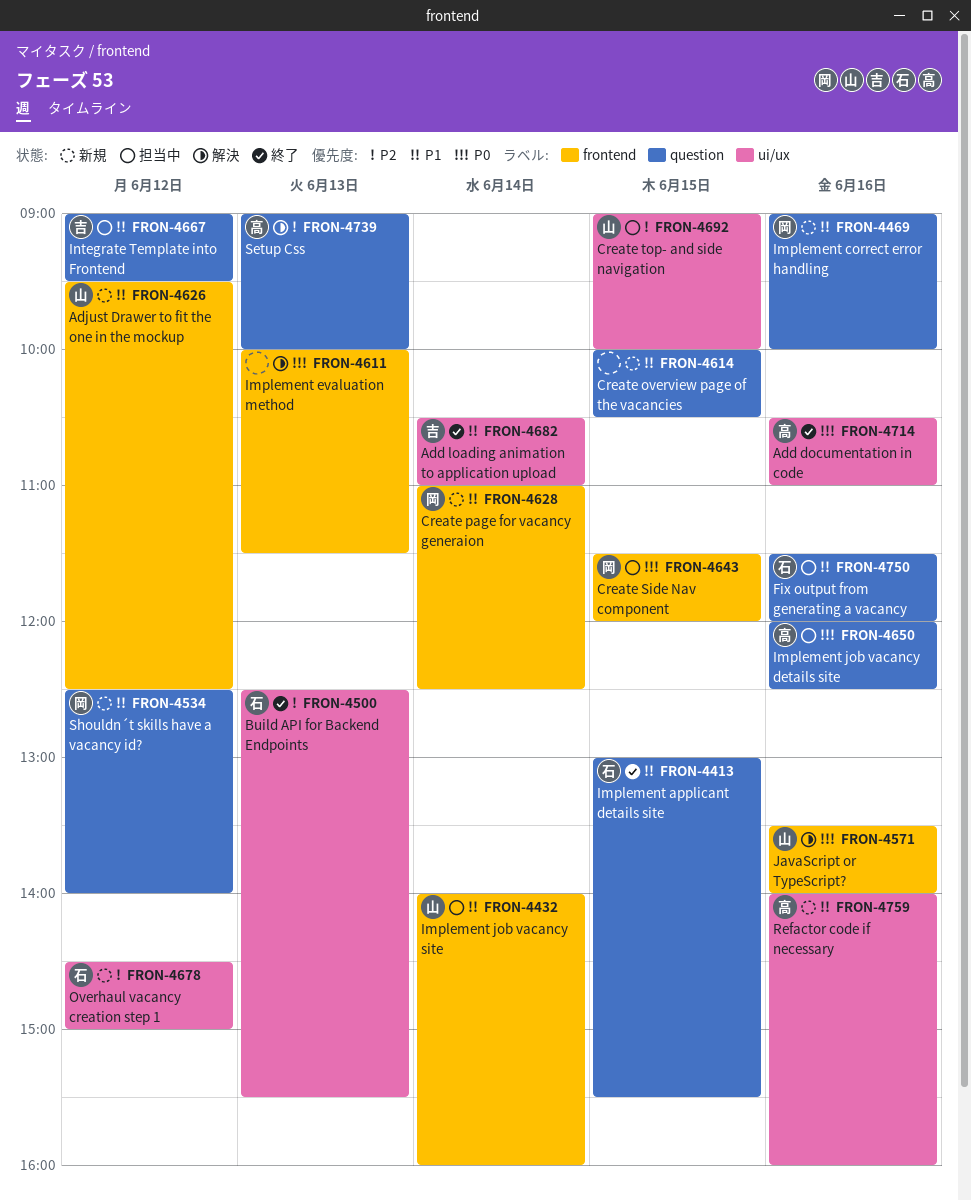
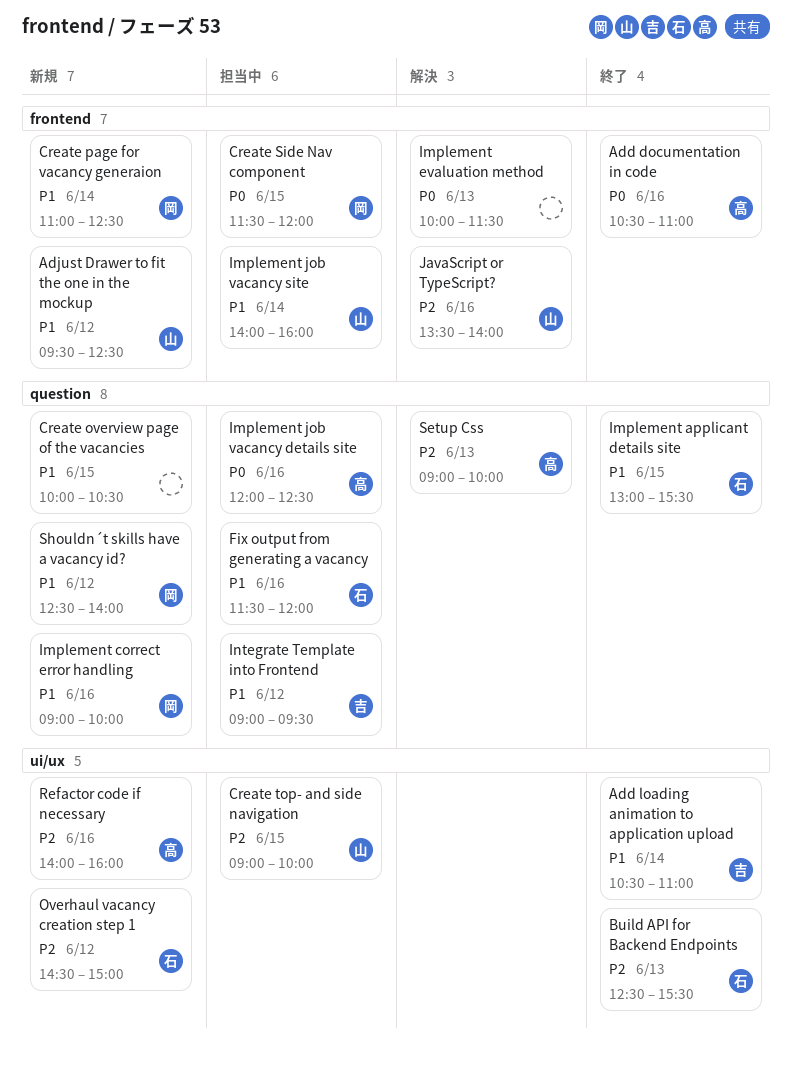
Add documentation in code, label: ui/ux -> frontend
JavaScript or TypeScript?, priority: P0 -> P2
Refactor code if necessary, priority: P1 -> P2

